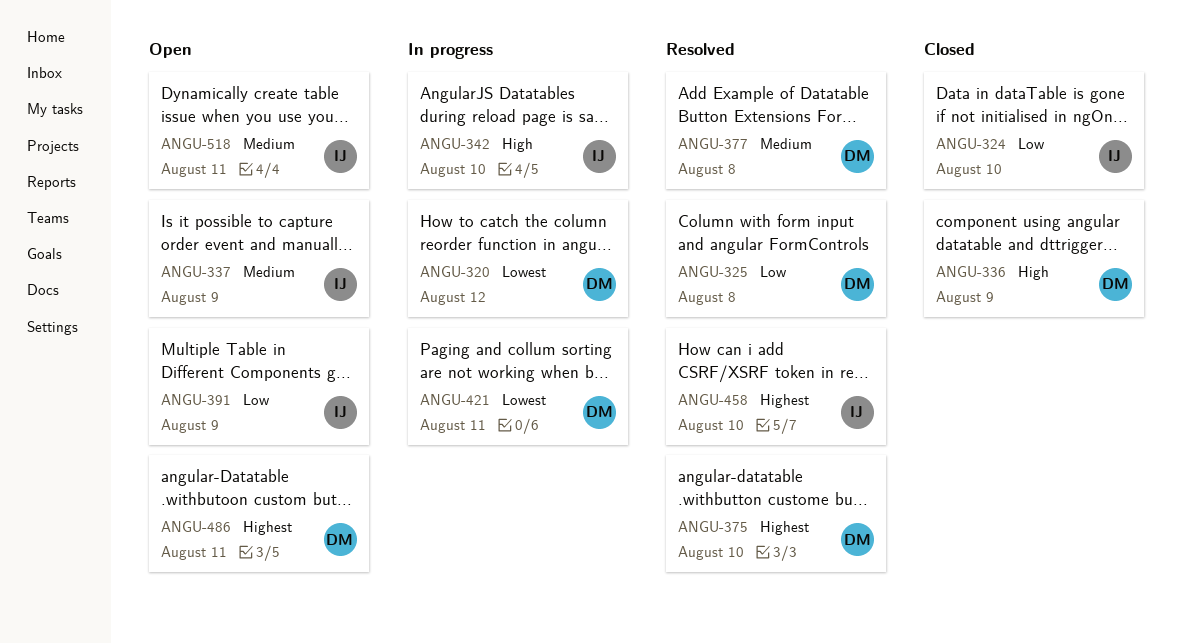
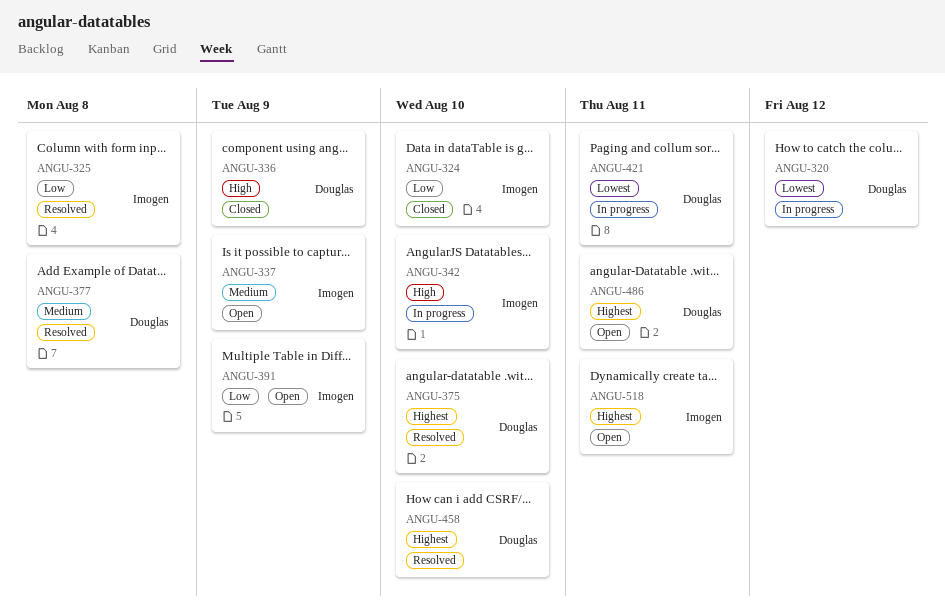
ANGU-325, owner: Douglas -> Imogen
ANGU-458, owner: Imogen -> Douglas
ANGU-518, priority: Medium -> Highest

